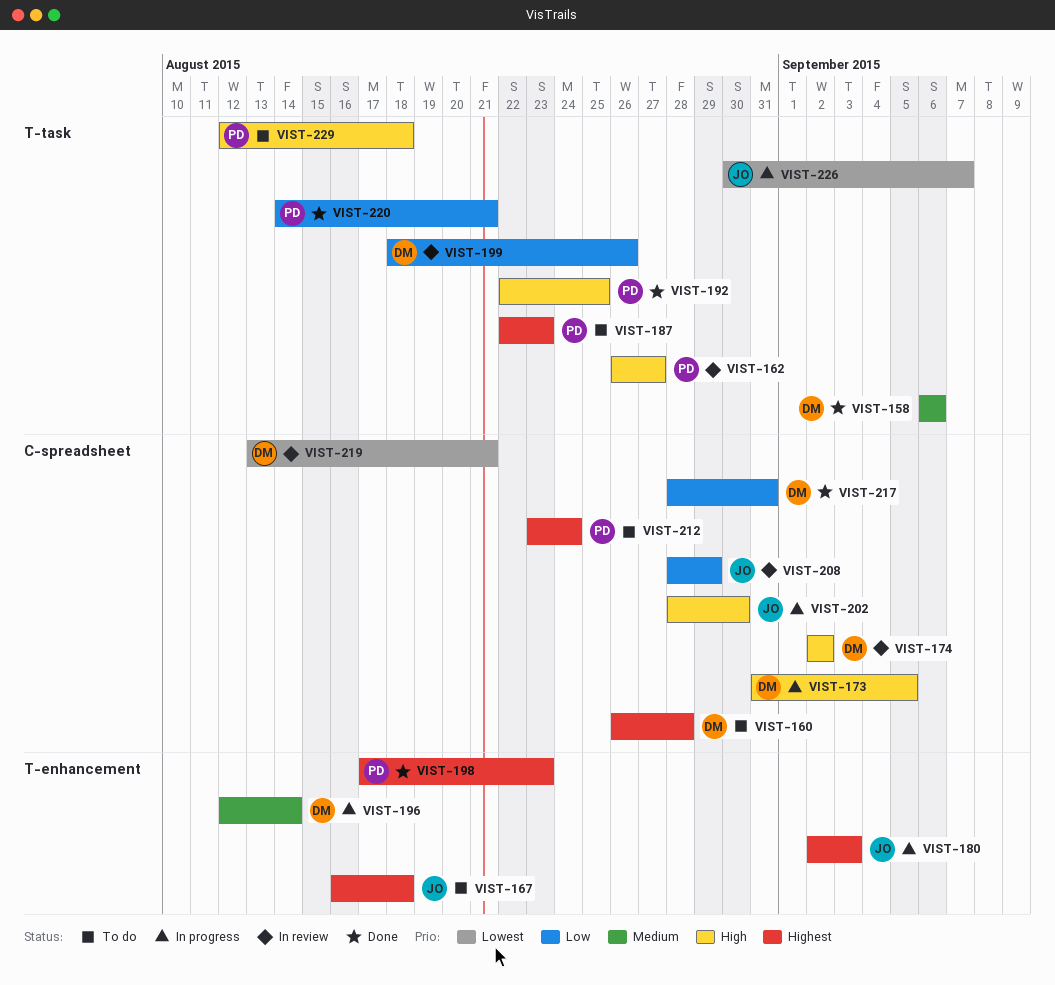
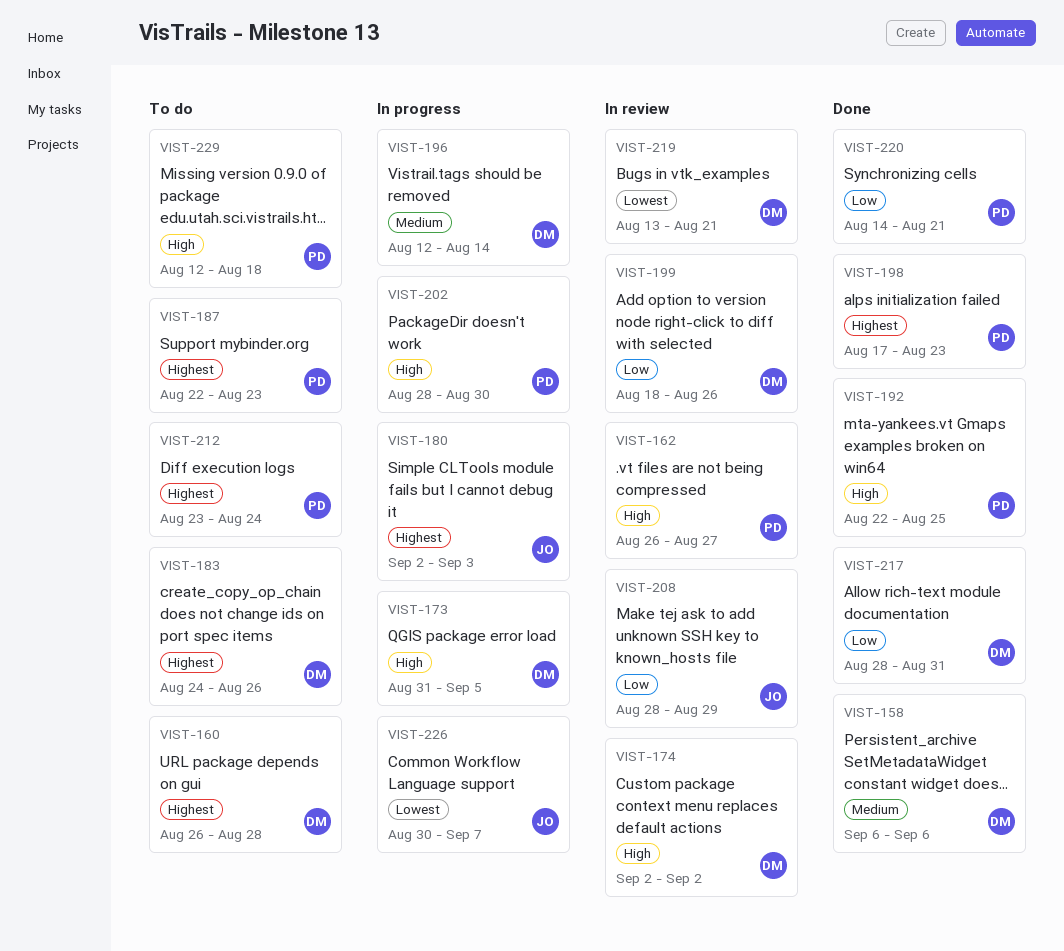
VIST-167: present -> none
VIST-183: none -> present
VIST-202, owner: JO -> PD

